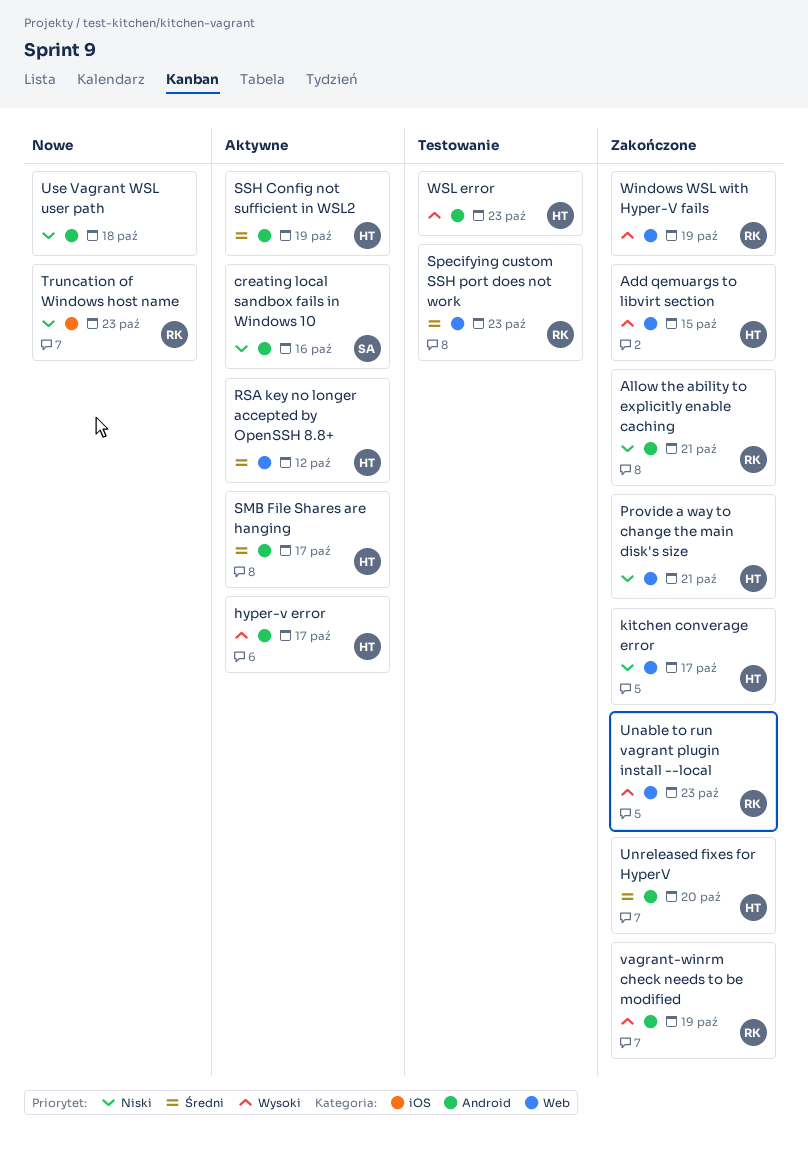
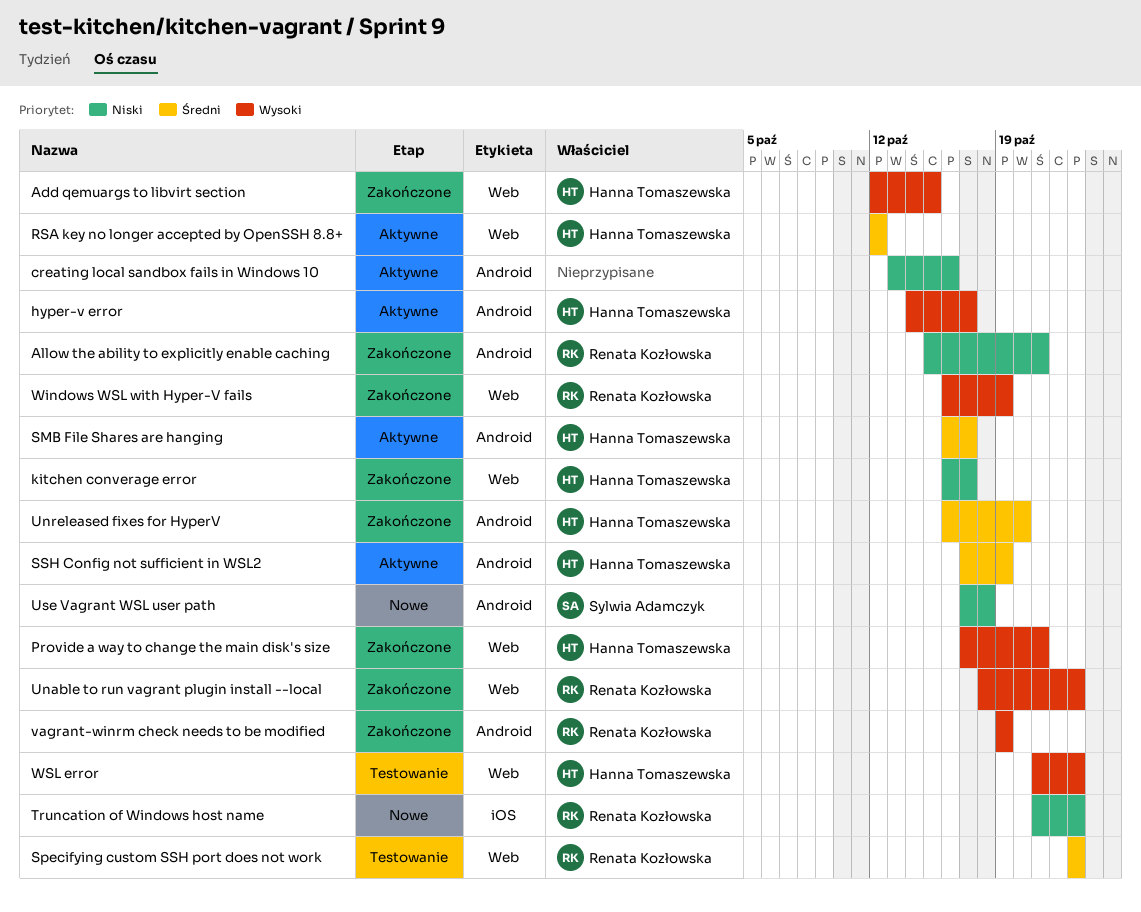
creating local sandbox fails in Windows 10, owner: Sylwia Adamczyk -> none
Provide a way to change the main disk's size, priority: Niski -> Wysoki
Use Vagrant WSL user path, owner: none -> Sylwia Adamczyk
WSL error, label: Android -> Web

